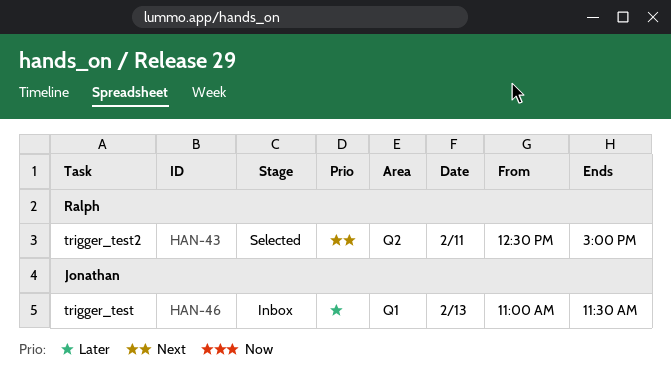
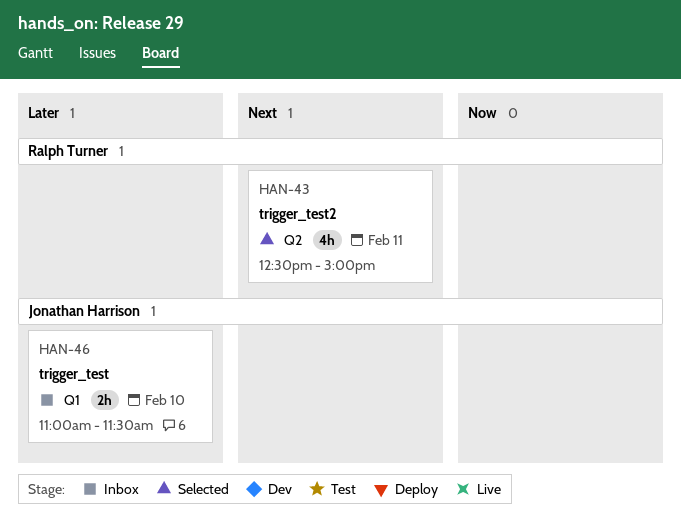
HAN-46, day: Feb 13 -> Feb 10

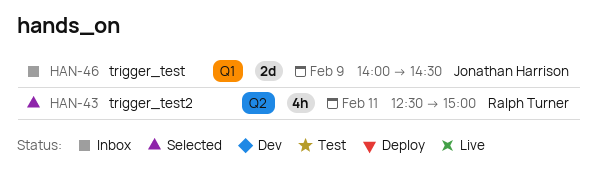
HAN-46, estimate: 2h -> 2d
HAN-46, day: Feb 10 -> Feb 9
HAN-46, begins: 11:00 -> 14:00
HAN-46, ends: 11:30 -> 14:30

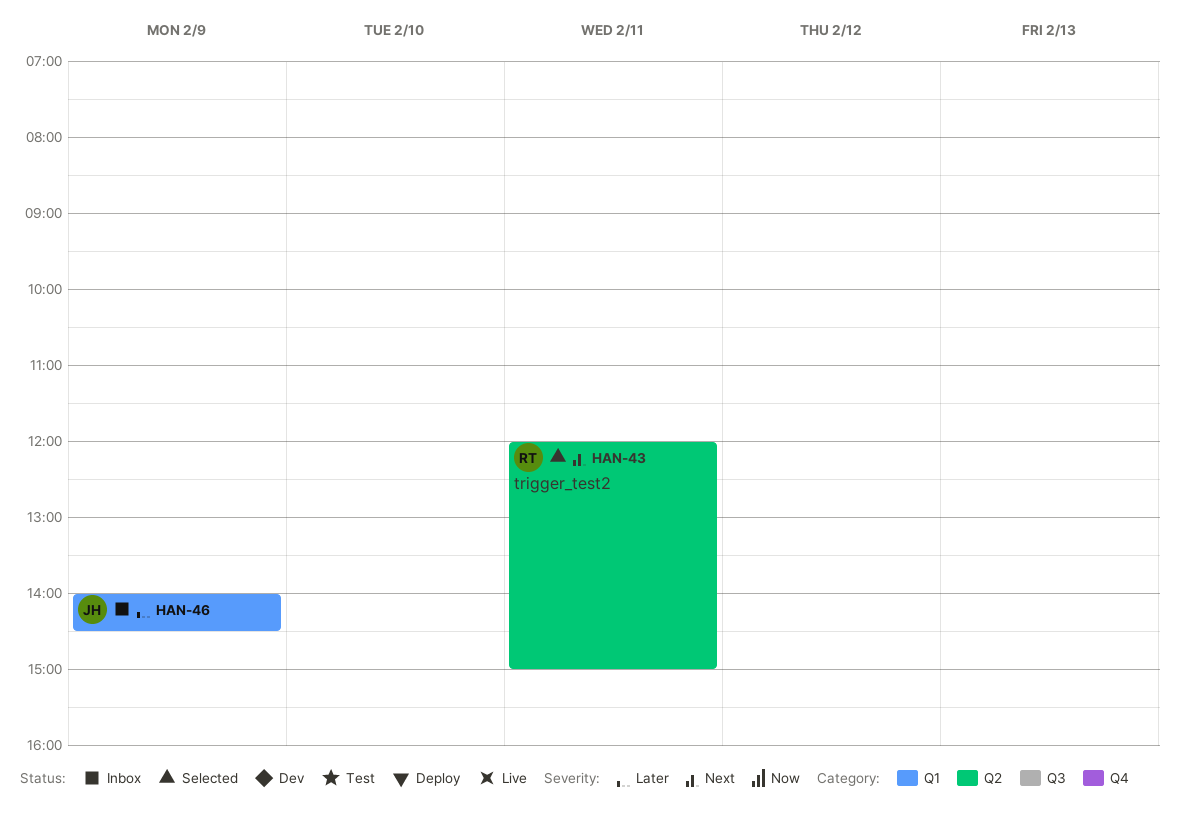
HAN-43, begins: 12:30 -> 12:00

